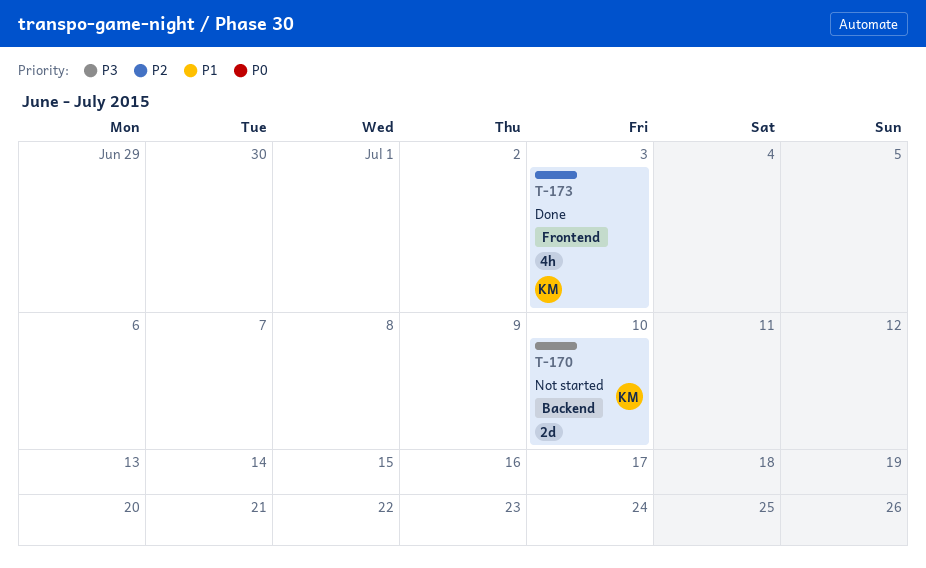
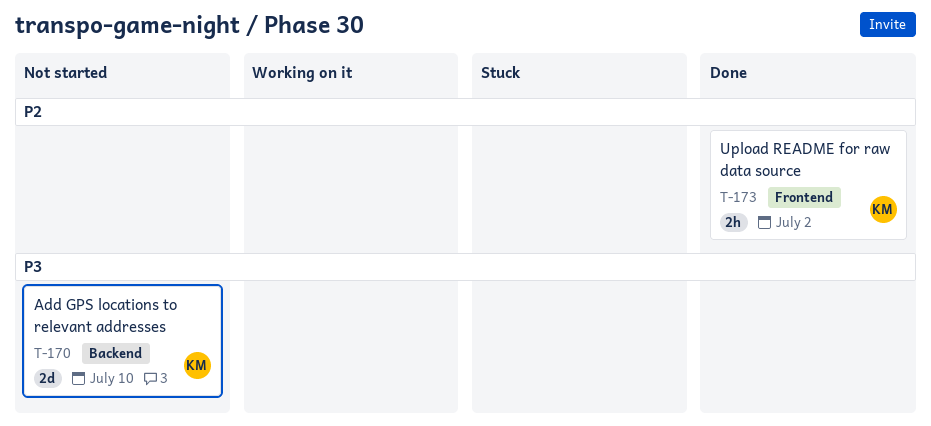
T-173, estimate: 4h -> 2h
T-173, due: Jul 3 -> Jul 2

